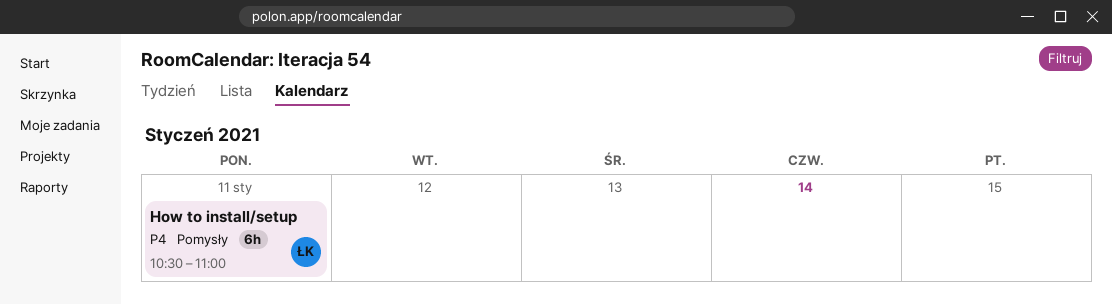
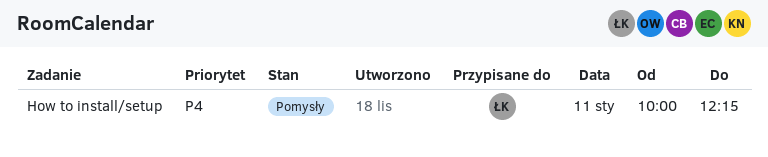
How to install/setup, begins: 10:30 -> 10:00
How to install/setup, ends: 11:00 -> 12:15

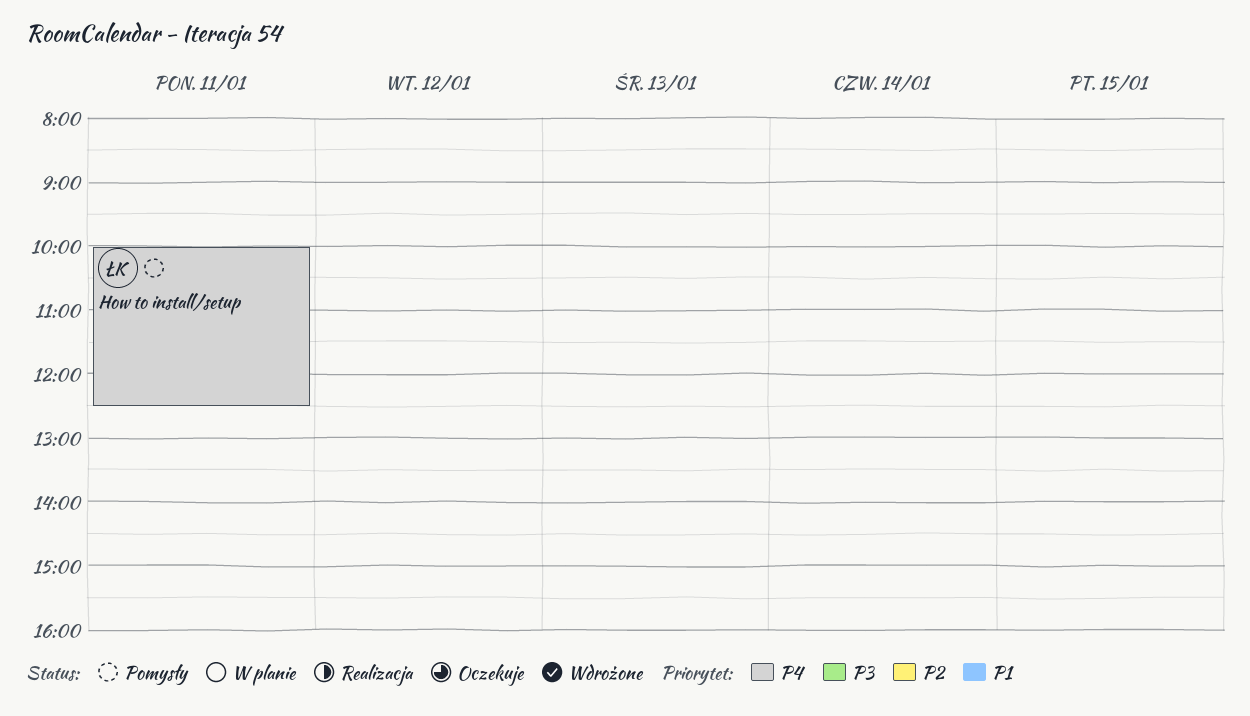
How to install/setup, ends: 12:15 -> 12:30

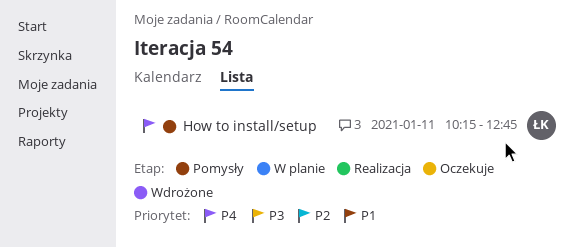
How to install/setup, begins: 10:00 -> 10:15
How to install/setup, ends: 12:30 -> 12:45

